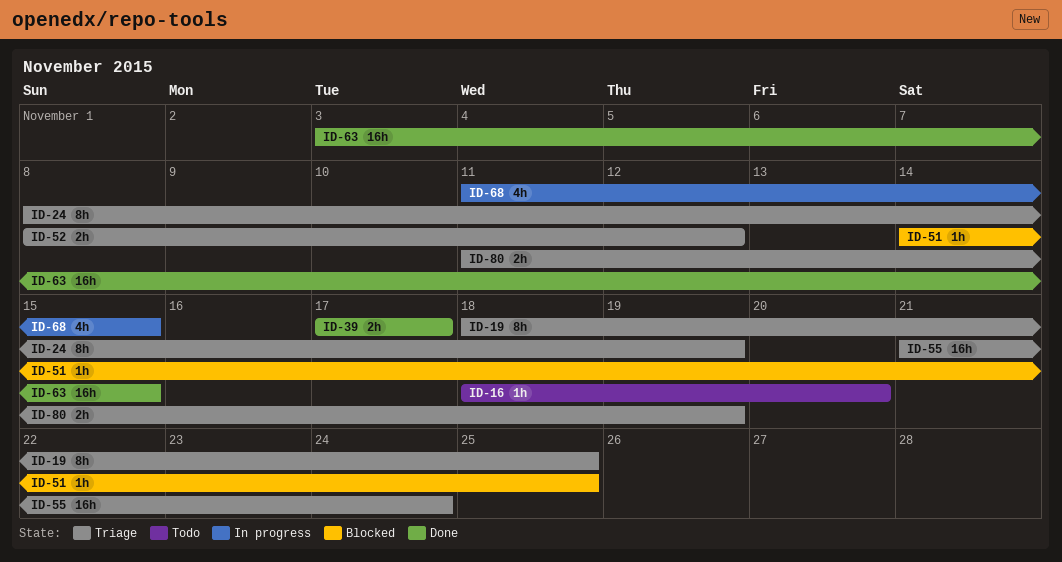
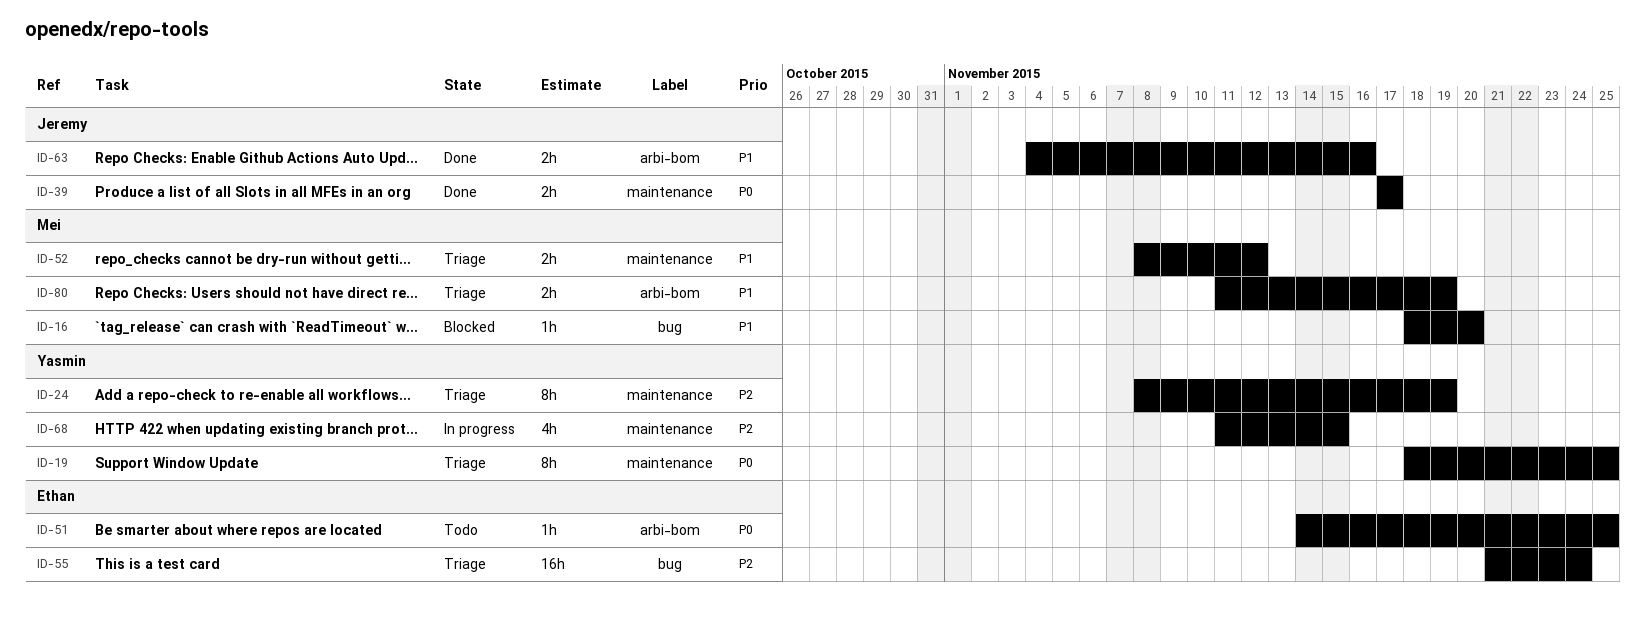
ID-16, status: Todo -> Blocked
ID-51, status: Blocked -> Todo
ID-63, estimate: 16h -> 2h
ID-63, start: Nov 3 -> Nov 4
ID-63, due: Nov 15 -> Nov 16

